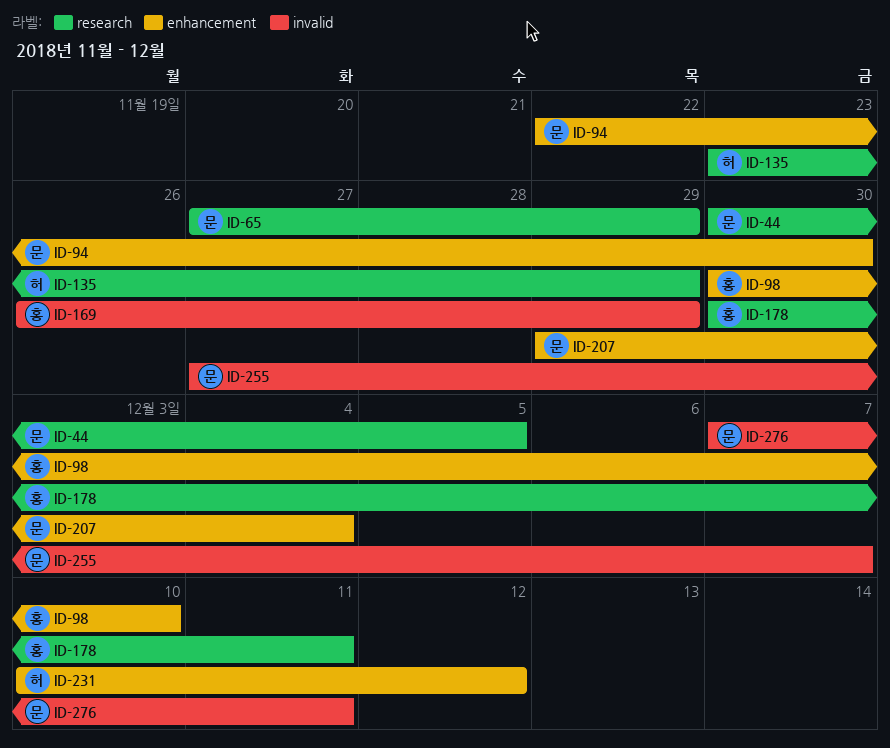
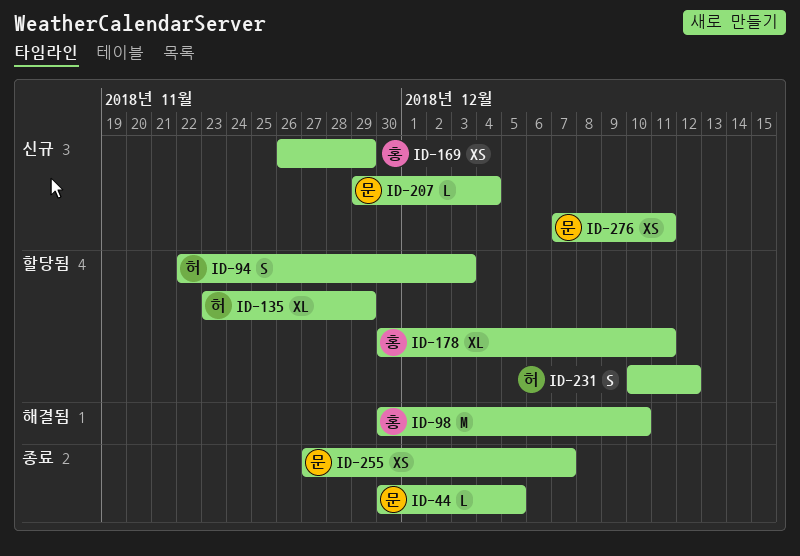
ID-65: present -> none
ID-94, owner: 문 -> 허
ID-94, due: Nov 30 -> Dec 3

